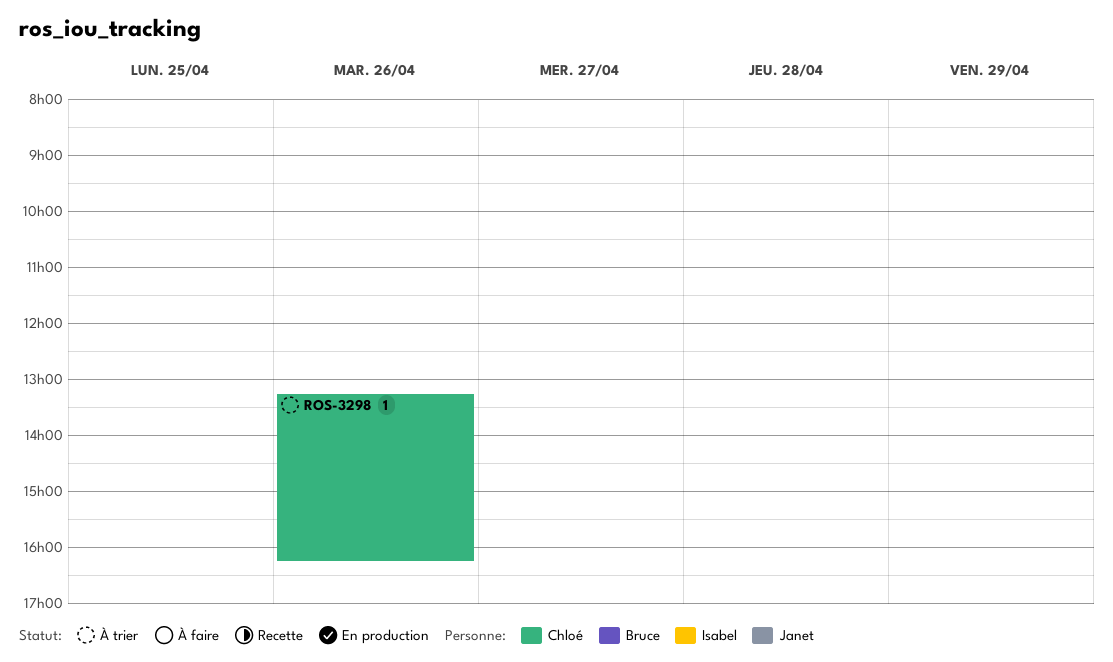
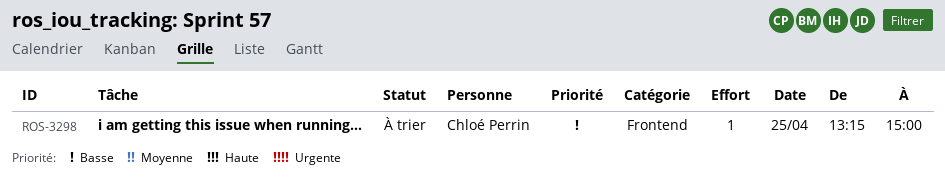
ROS-3298, day: Apr 26 -> Apr 25
ROS-3298, ends: 16:15 -> 15:00

